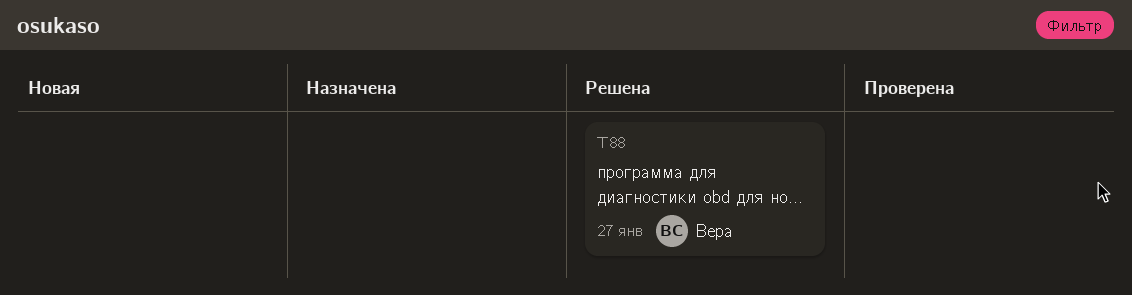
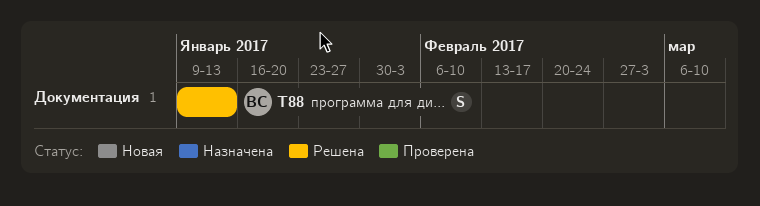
T88, due: Jan 27 -> Jan 13

